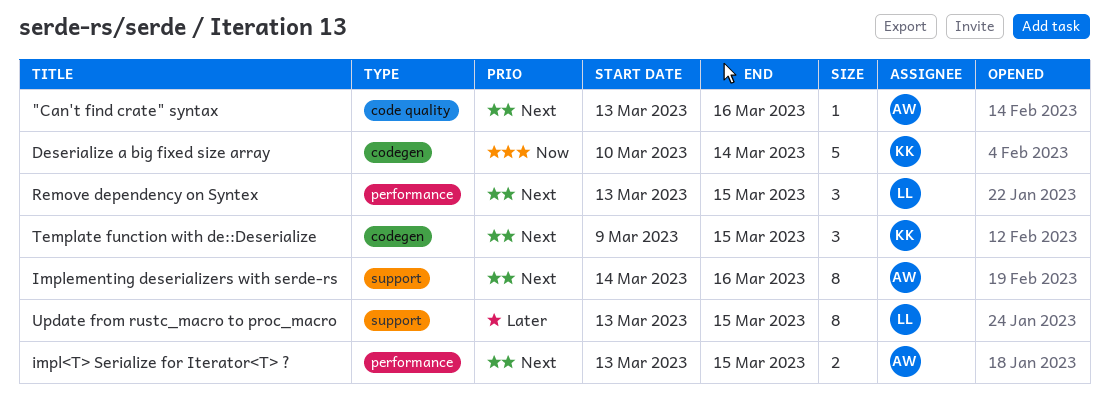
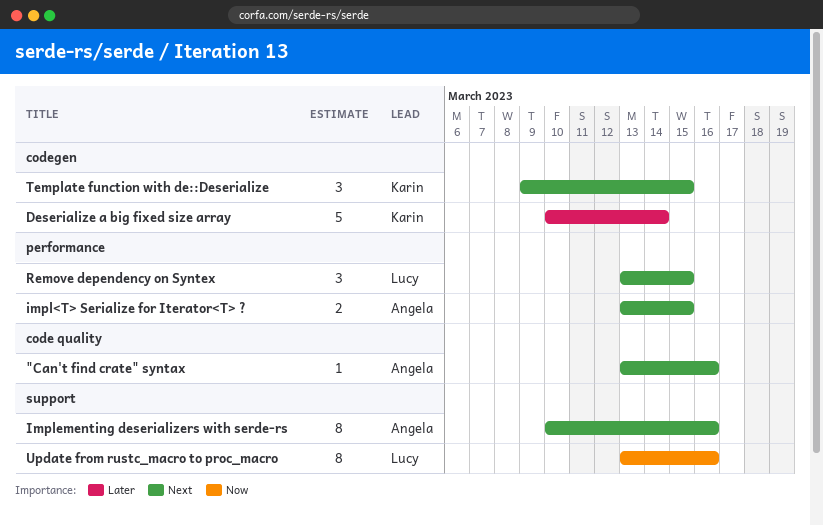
Deserialize a big fixed size array, priority: Now -> Later
Implementing deserializers with serde-rs, start: Mar 14 -> Mar 10
Update from rustc_macro to proc_macro, priority: Later -> Now
Update from rustc_macro to proc_macro, due: Mar 15 -> Mar 16

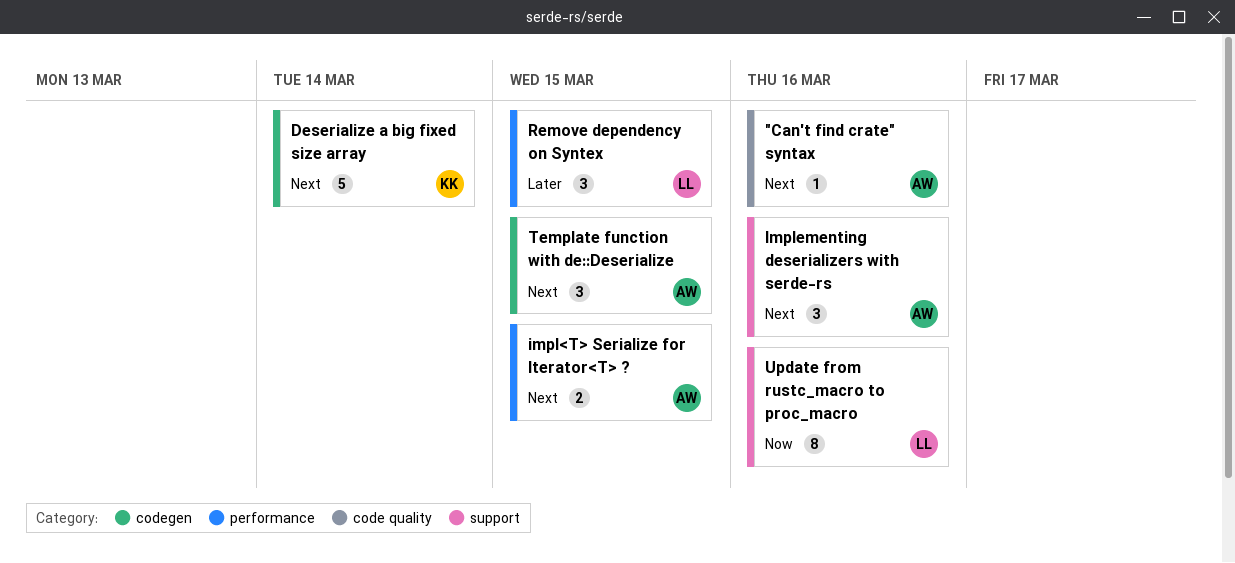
Deserialize a big fixed size array, priority: Later -> Next
Implementing deserializers with serde-rs, estimate: 8 -> 3
Remove dependency on Syntex, priority: Next -> Later
Template function with de::Deserialize, owner: Karin -> Angela

